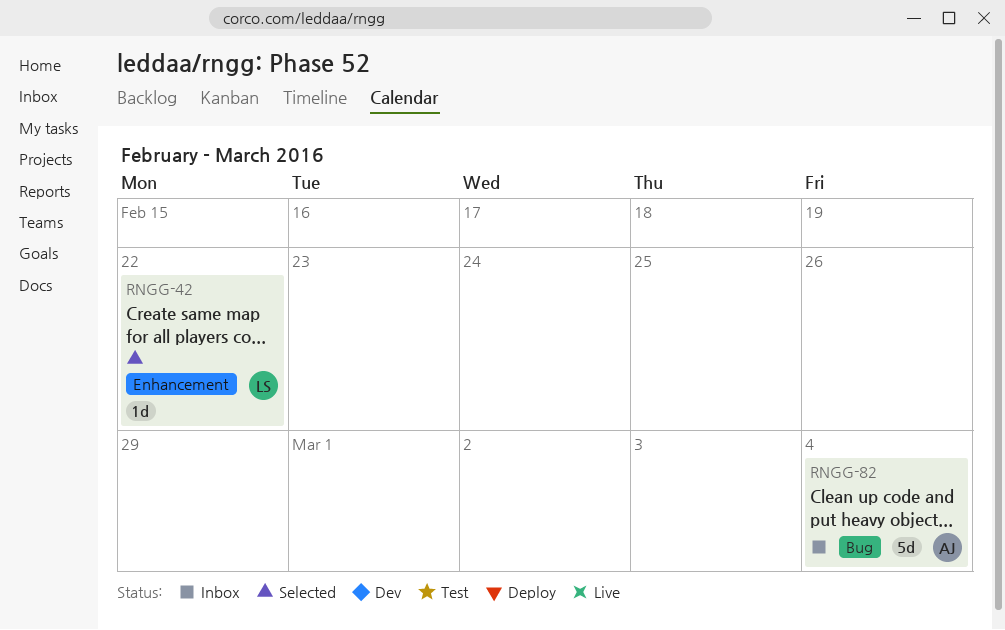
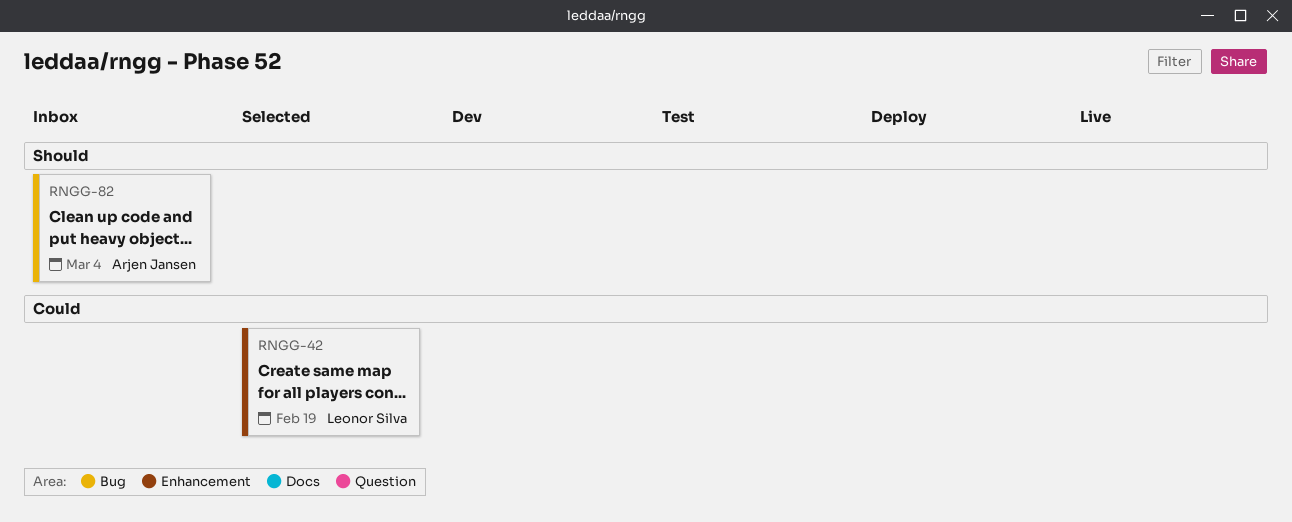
RNGG-42, due: Feb 22 -> Feb 19

